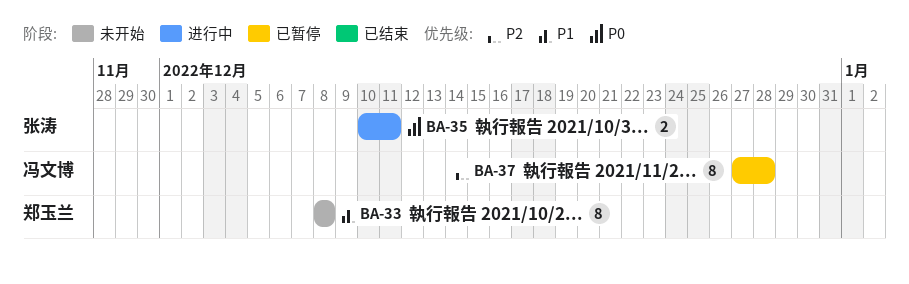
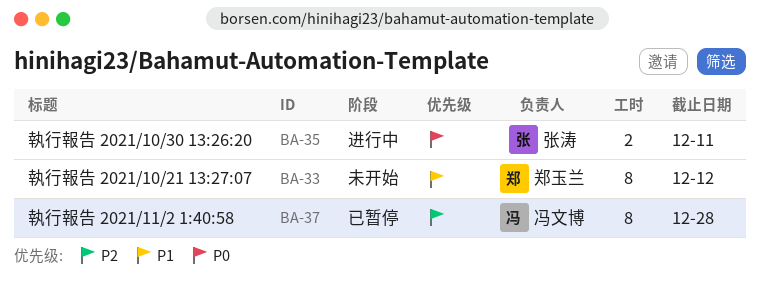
BA-33, due: Dec 8 -> Dec 12

